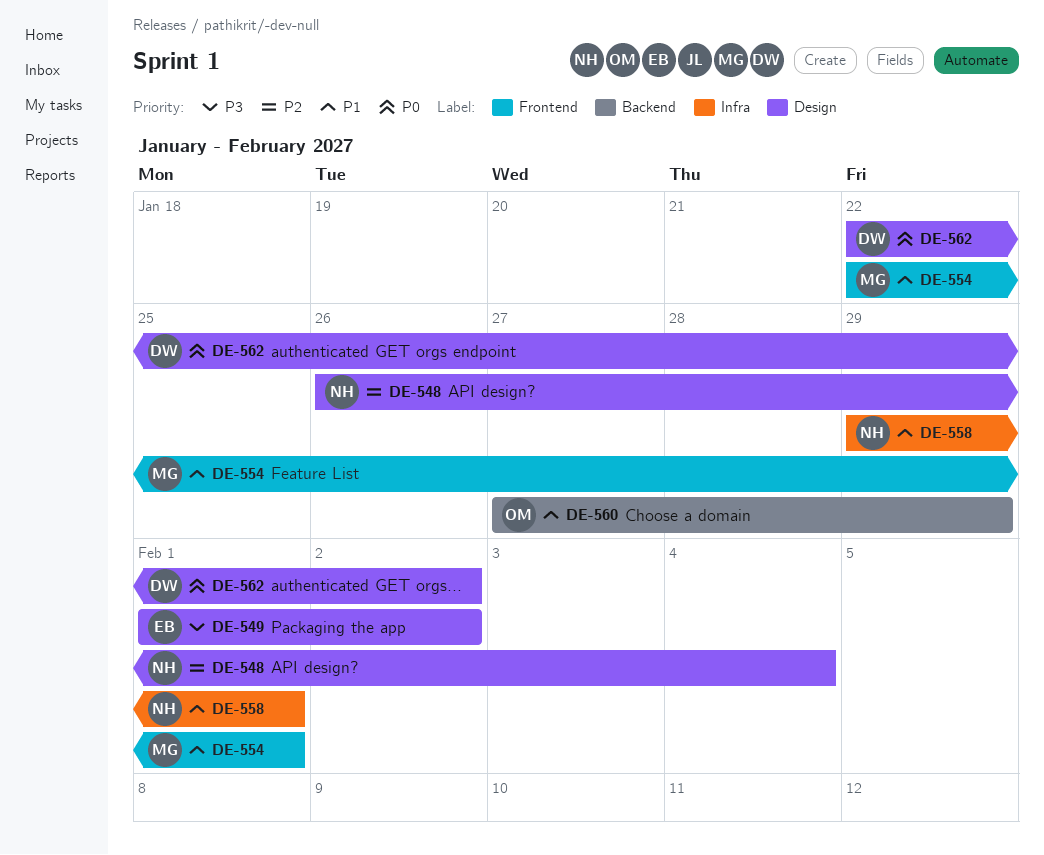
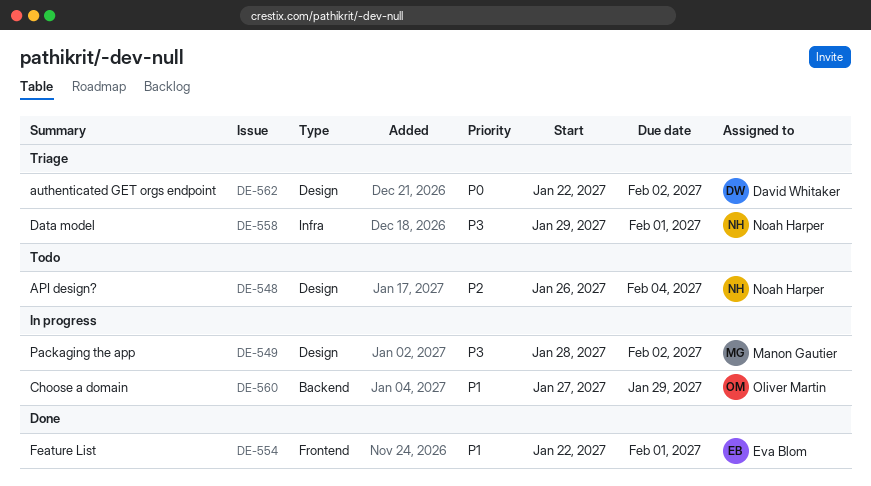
DE-549, owner: Eva Blom -> Manon Gautier
DE-549, start: Feb 1 -> Jan 28
DE-554, owner: Manon Gautier -> Eva Blom
DE-558, priority: P1 -> P3

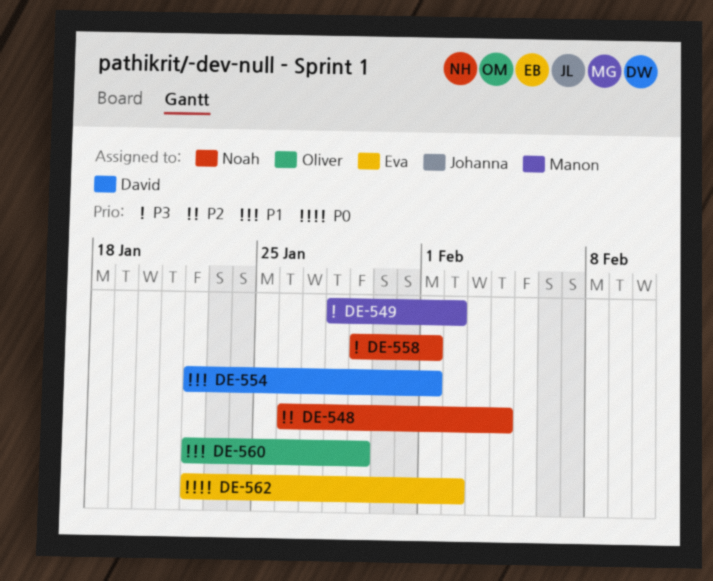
DE-554, owner: Eva Blom -> David Whitaker
DE-560, start: Jan 27 -> Jan 22
DE-562, owner: David Whitaker -> Eva Blom

